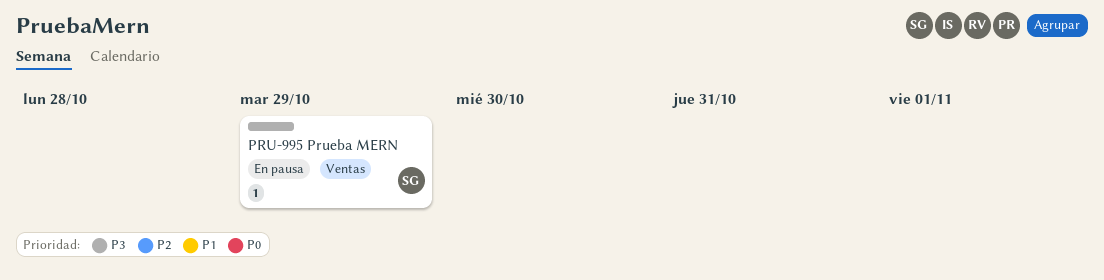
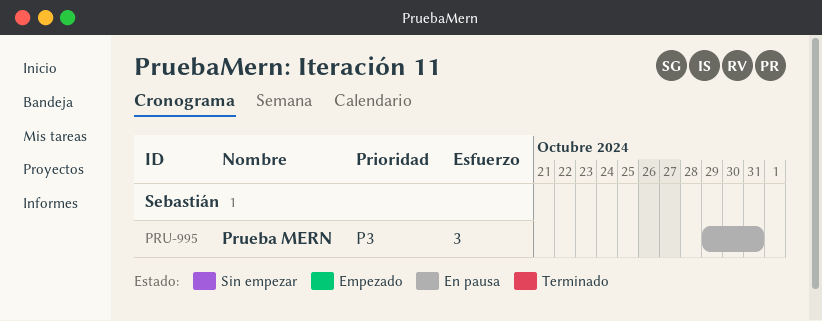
PRU-995, estimate: 1 -> 3
PRU-995, due: Oct 29 -> Oct 31

